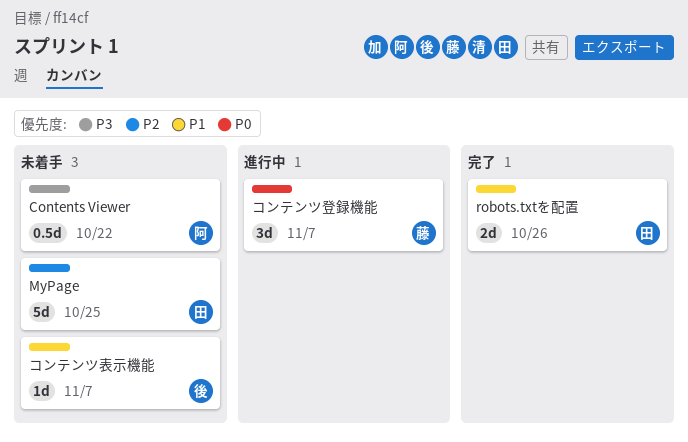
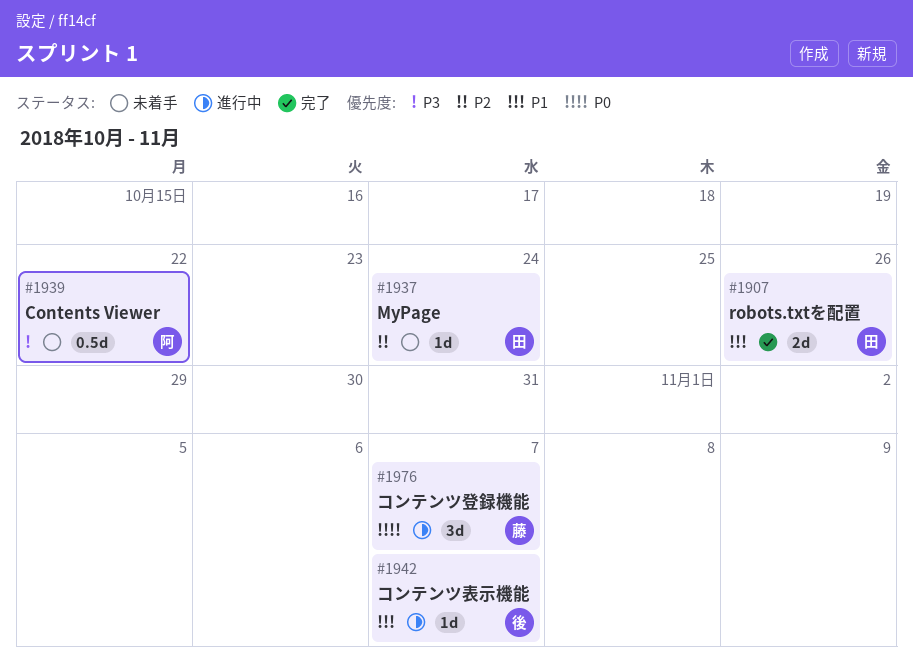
MyPage, estimate: 5d -> 1d
MyPage, due: Oct 25 -> Oct 24
コンテンツ表示機能, status: 未着手 -> 進行中

